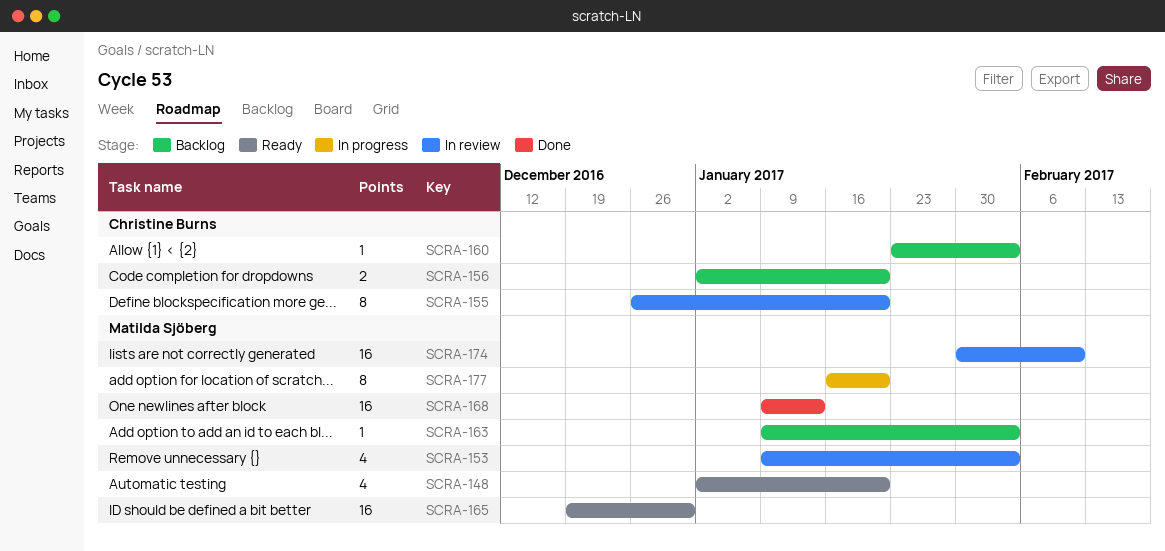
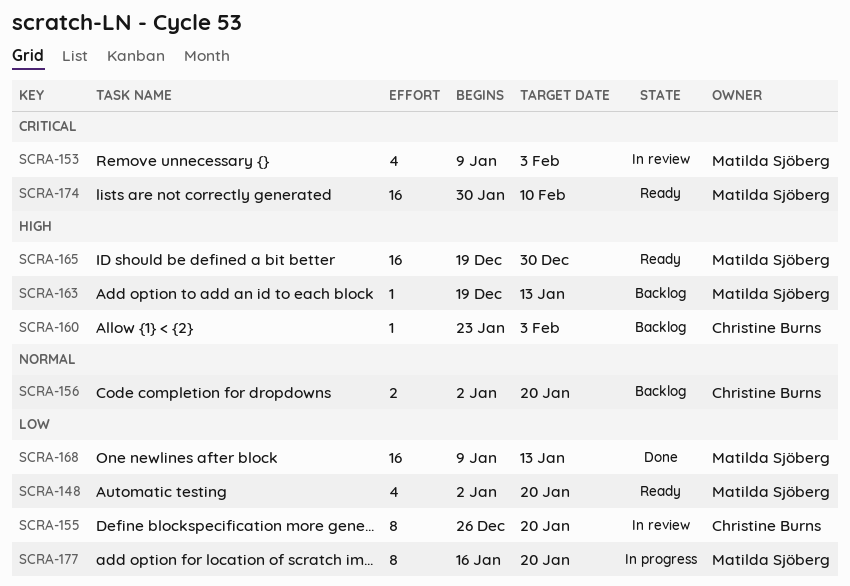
SCRA-163, start: Jan 9 -> Dec 19
SCRA-163, due: Feb 3 -> Jan 13
SCRA-174, status: In review -> Ready

